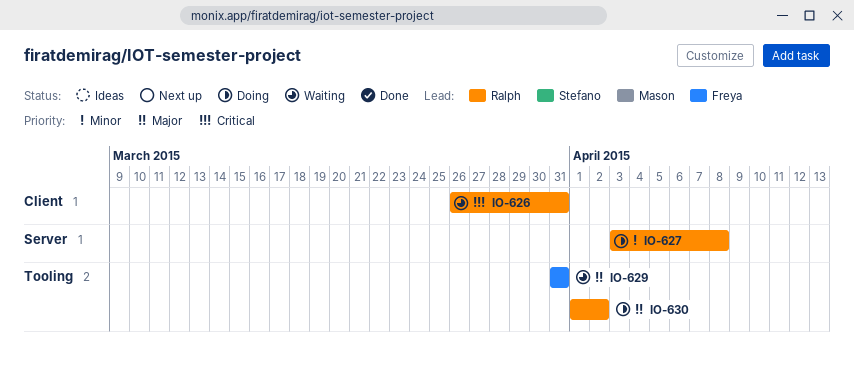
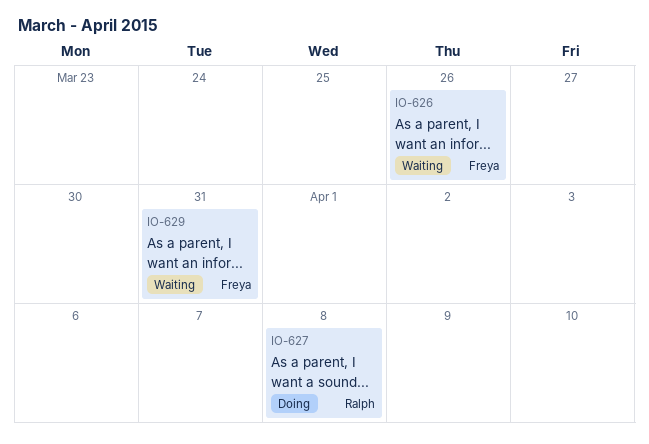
IO-626, owner: Ralph -> Freya
IO-626, due: Mar 31 -> Mar 26
IO-630: present -> none

